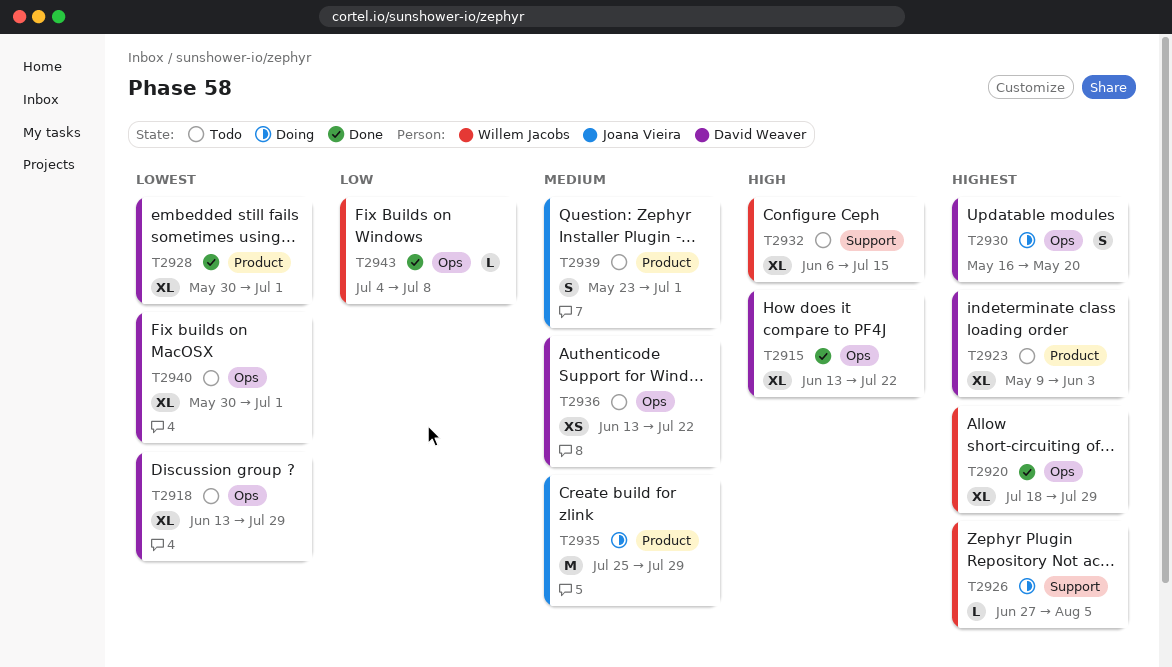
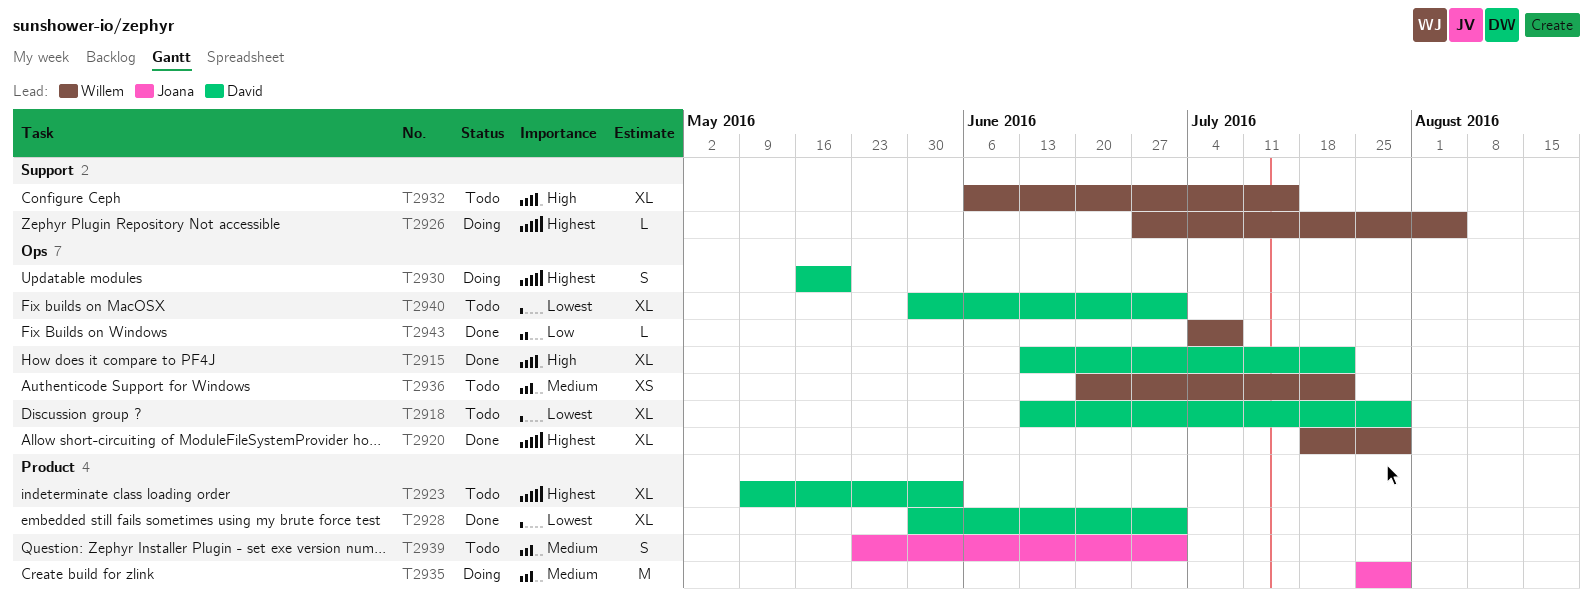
T2936, owner: David Weaver -> Willem Jacobs
T2936, start: Jun 13 -> Jun 20

